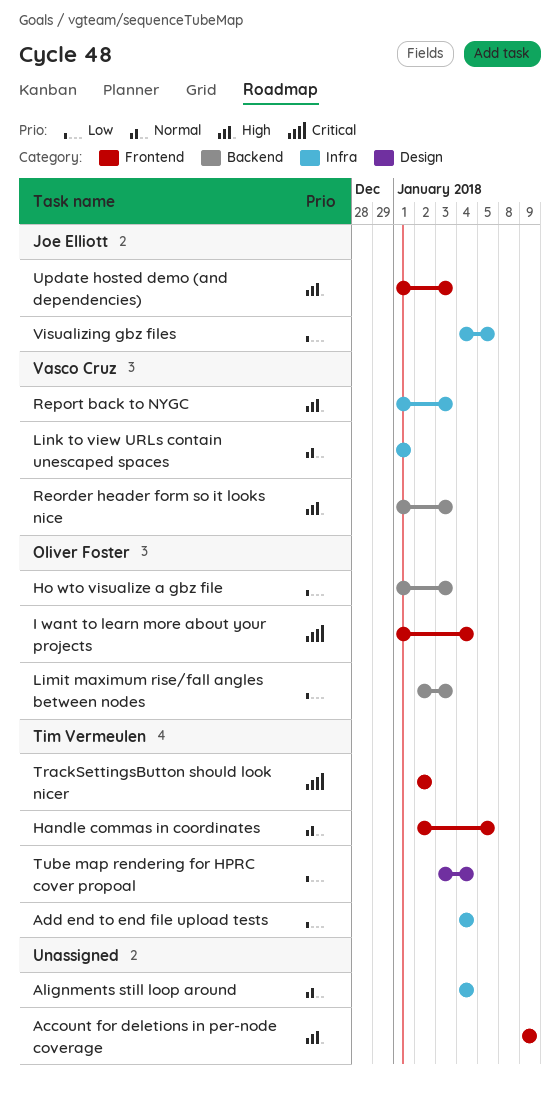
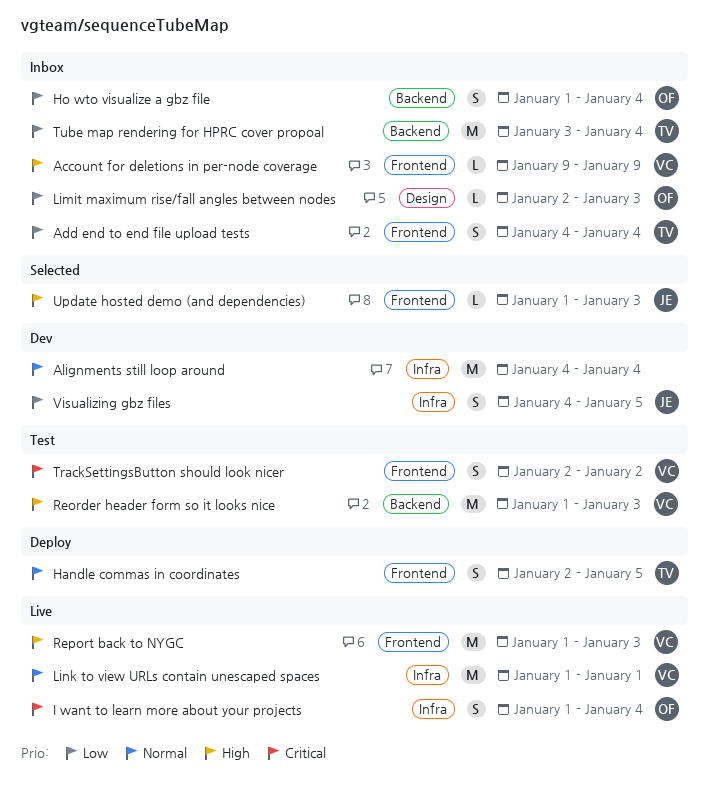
Account for deletions in per-node coverage, owner: none -> Vasco Cruz
Add end to end file upload tests, label: Infra -> Frontend
Ho wto visualize a gbz file, due: Jan 3 -> Jan 4
I want to learn more about your projects, label: Frontend -> Infra
Limit maximum rise/fall angles between nodes, label: Backend -> Design
Report back to NYGC, label: Infra -> Frontend
TrackSettingsButton should look nicer, owner: Tim Vermeulen -> Vasco Cruz
Tube map rendering for HPRC cover propoal, label: Design -> Backend

